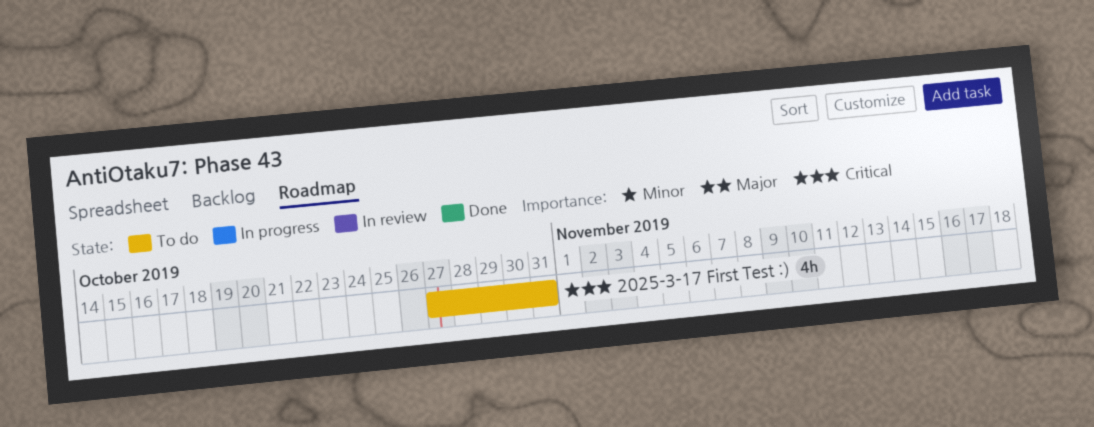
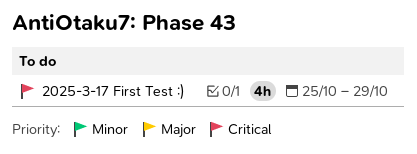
2025-3-17 First Test :), start: Oct 27 -> Oct 25
2025-3-17 First Test :), due: Oct 31 -> Oct 29

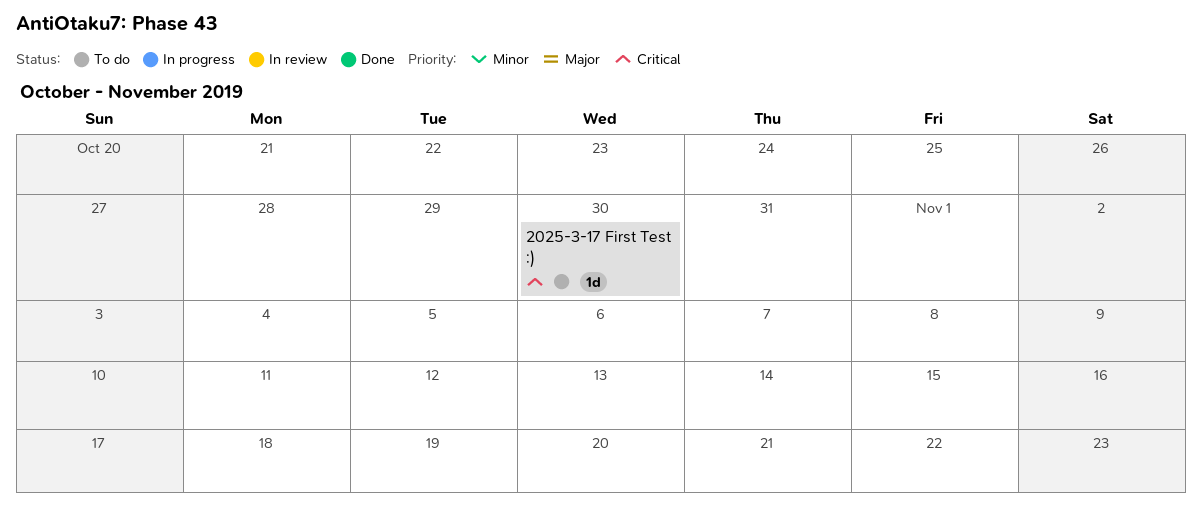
2025-3-17 First Test :), estimate: 4h -> 1d
2025-3-17 First Test :), due: Oct 29 -> Oct 30

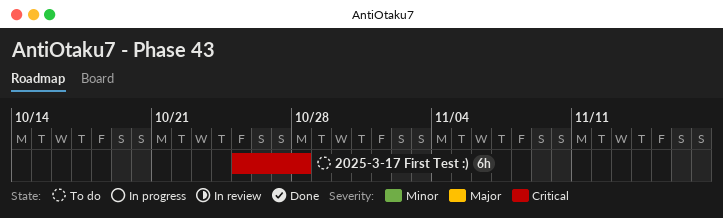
2025-3-17 First Test :), estimate: 1d -> 6h
2025-3-17 First Test :), due: Oct 30 -> Oct 28

